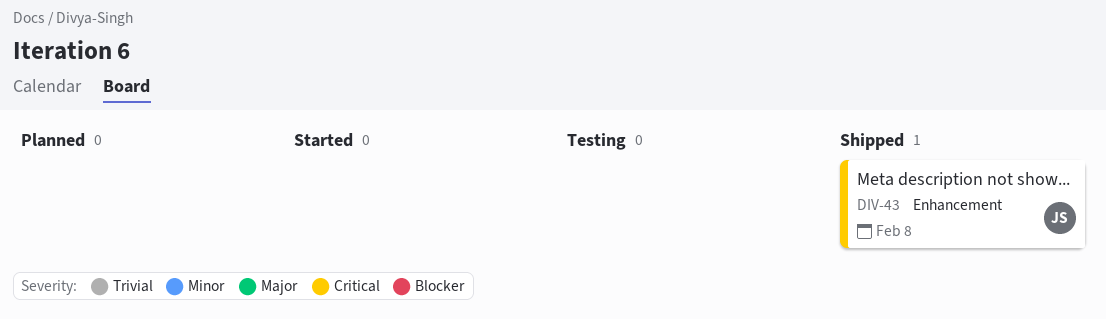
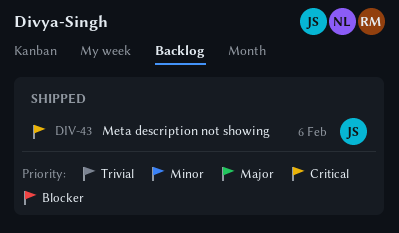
DIV-43, due: Feb 8 -> Feb 6

